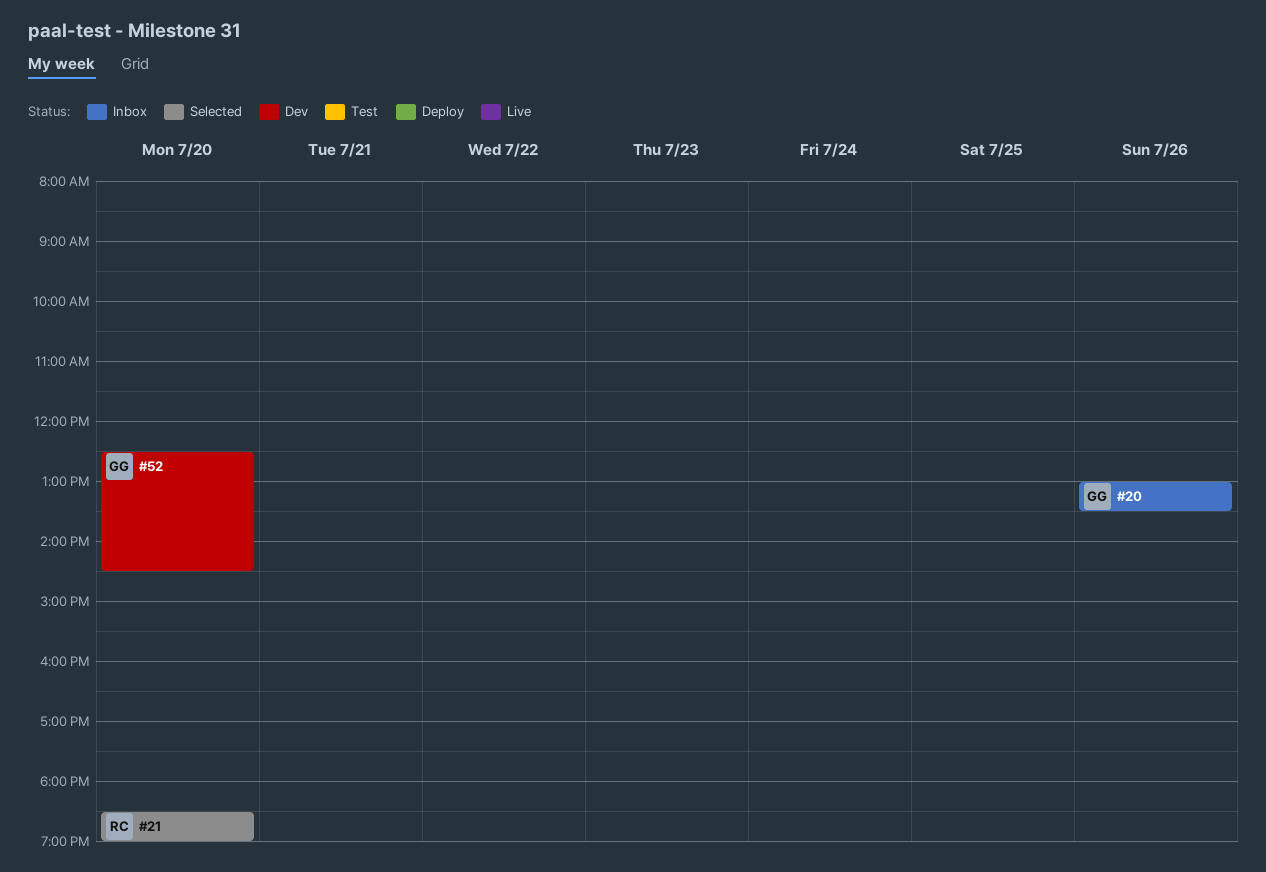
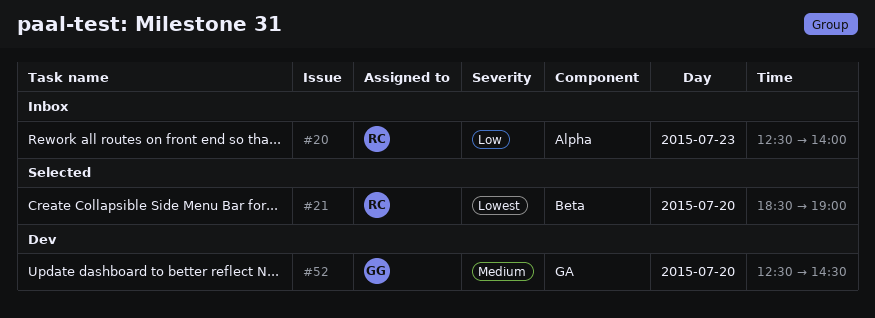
#20, owner: GG -> RC
#20, day: Jul 26 -> Jul 23
#20, begins: 13:00 -> 12:30
#20, ends: 13:30 -> 14:00

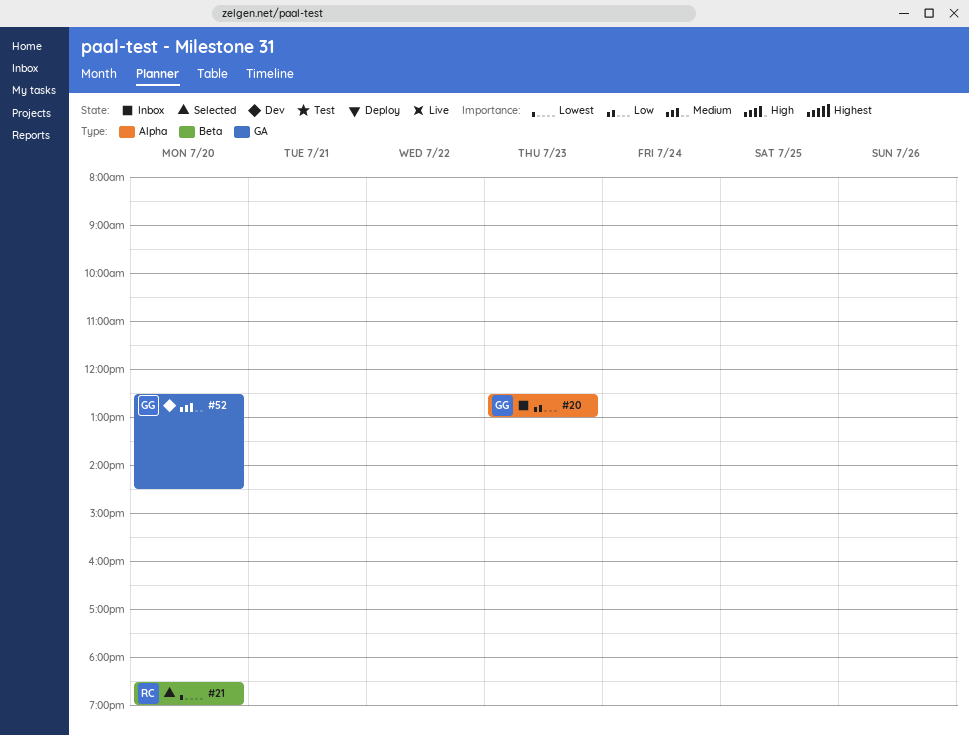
#20, owner: RC -> GG
#20, ends: 14:00 -> 13:00

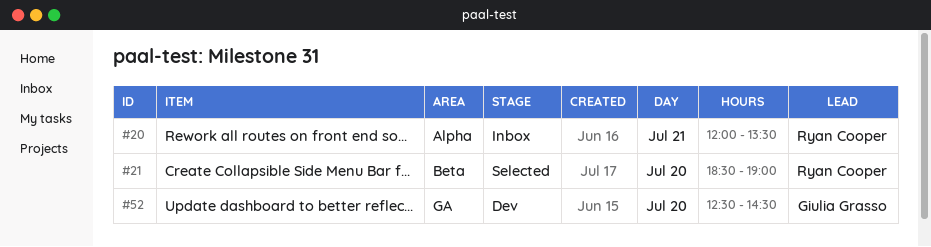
#20, owner: Giulia Grasso -> Ryan Cooper
#20, day: Jul 23 -> Jul 21
#20, begins: 12:30 -> 12:00
#20, ends: 13:00 -> 13:30

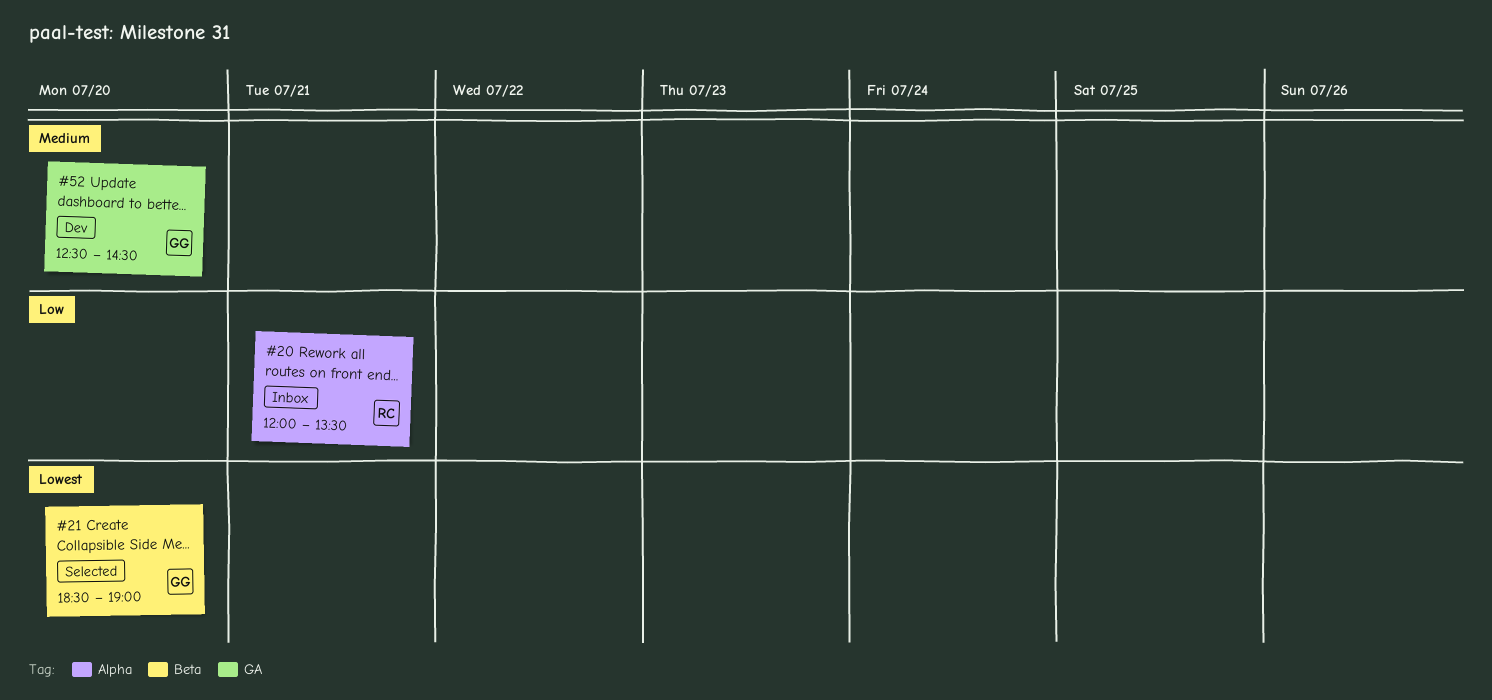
#21, owner: Ryan Cooper -> Giulia Grasso

